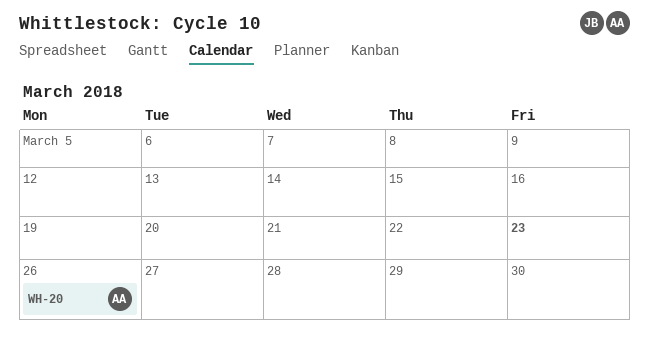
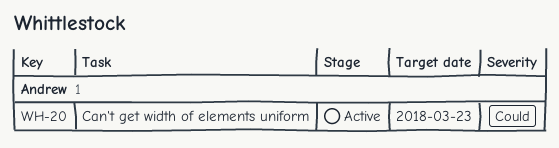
WH-20, due: Mar 26 -> Mar 23

